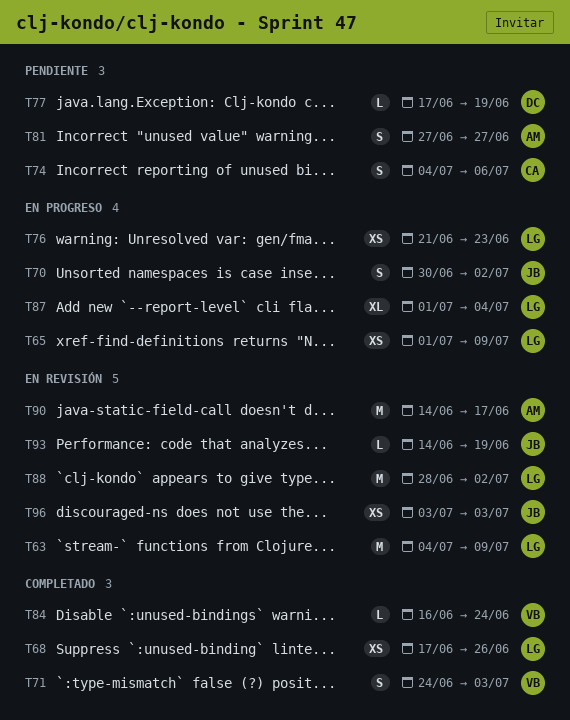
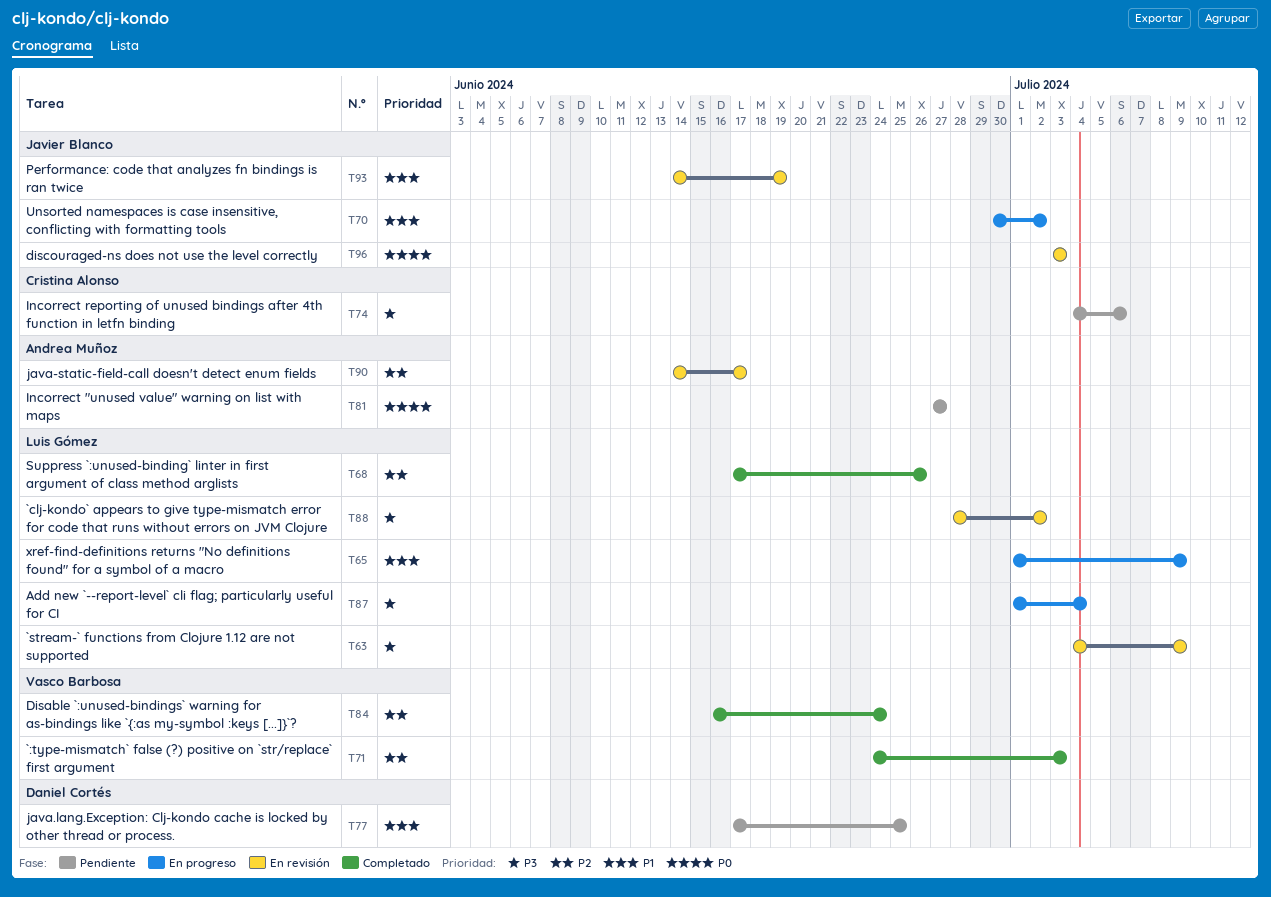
T76: present -> none
T77, due: Jun 19 -> Jun 25

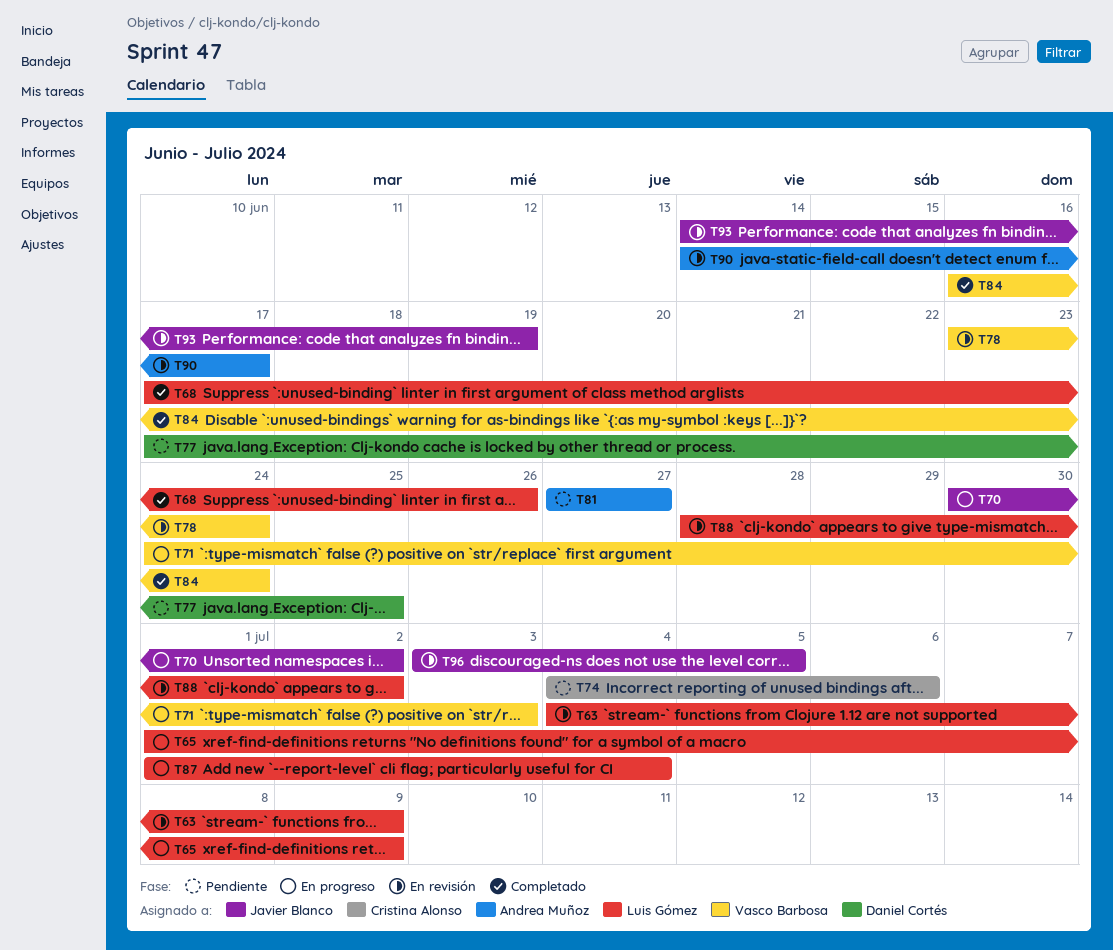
T71, status: Completado -> En progreso
T78: none -> present
T96, due: Jul 3 -> Jul 5

